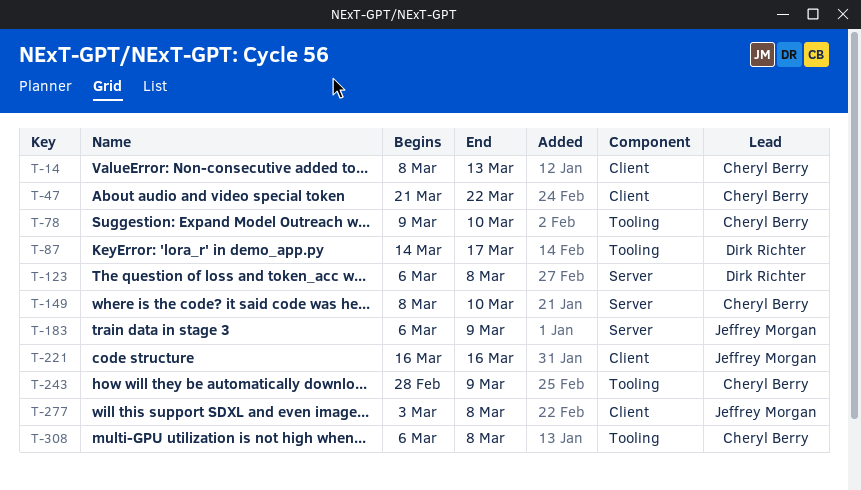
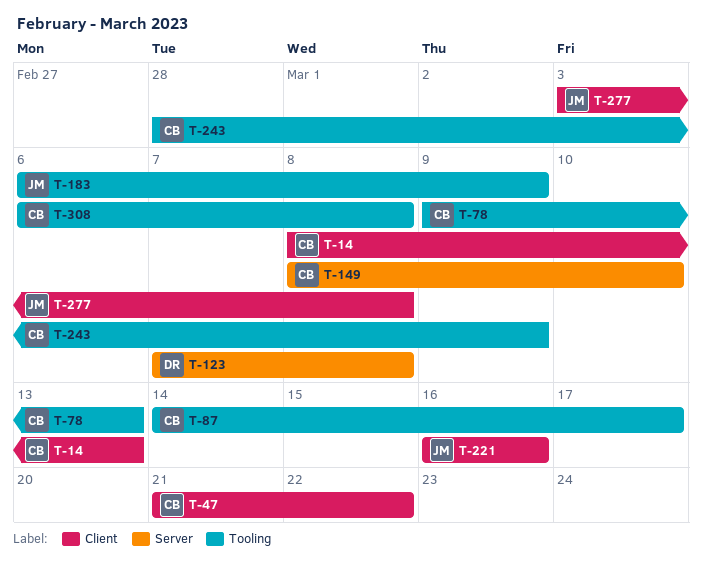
T-78, due: Mar 10 -> Mar 13
T-87, owner: Dirk Richter -> Cheryl Berry
T-123, start: Mar 6 -> Mar 7
T-183, label: Server -> Tooling

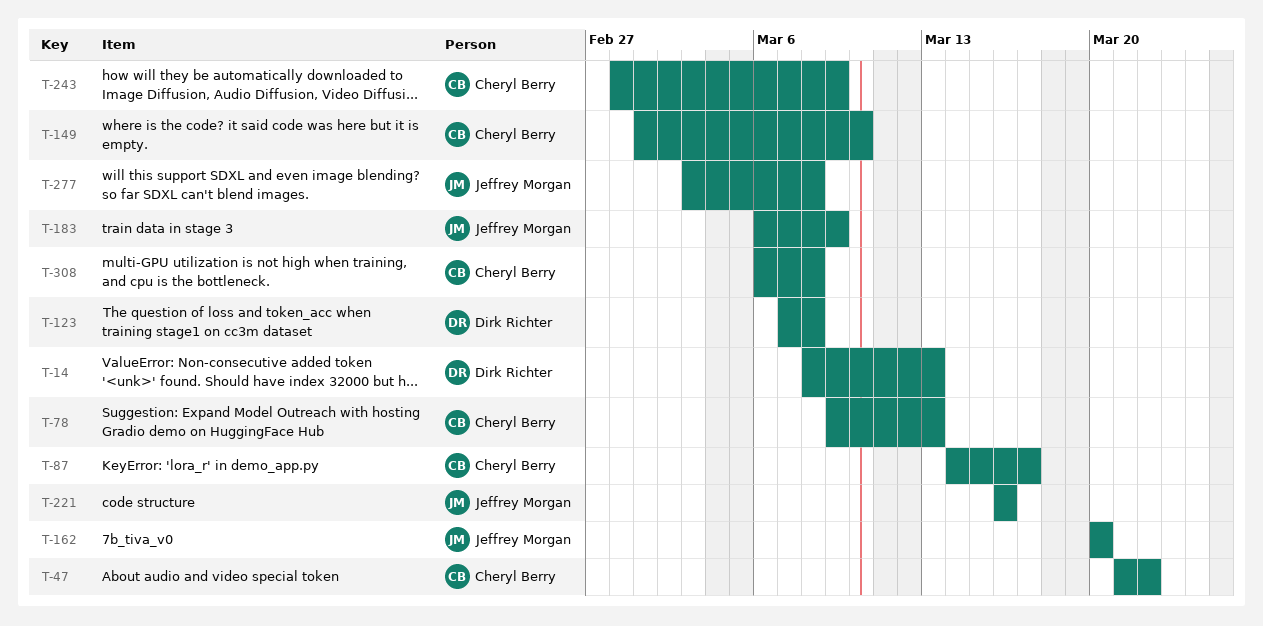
T-14, owner: Cheryl Berry -> Dirk Richter
T-149, start: Mar 8 -> Mar 1
T-162: none -> present

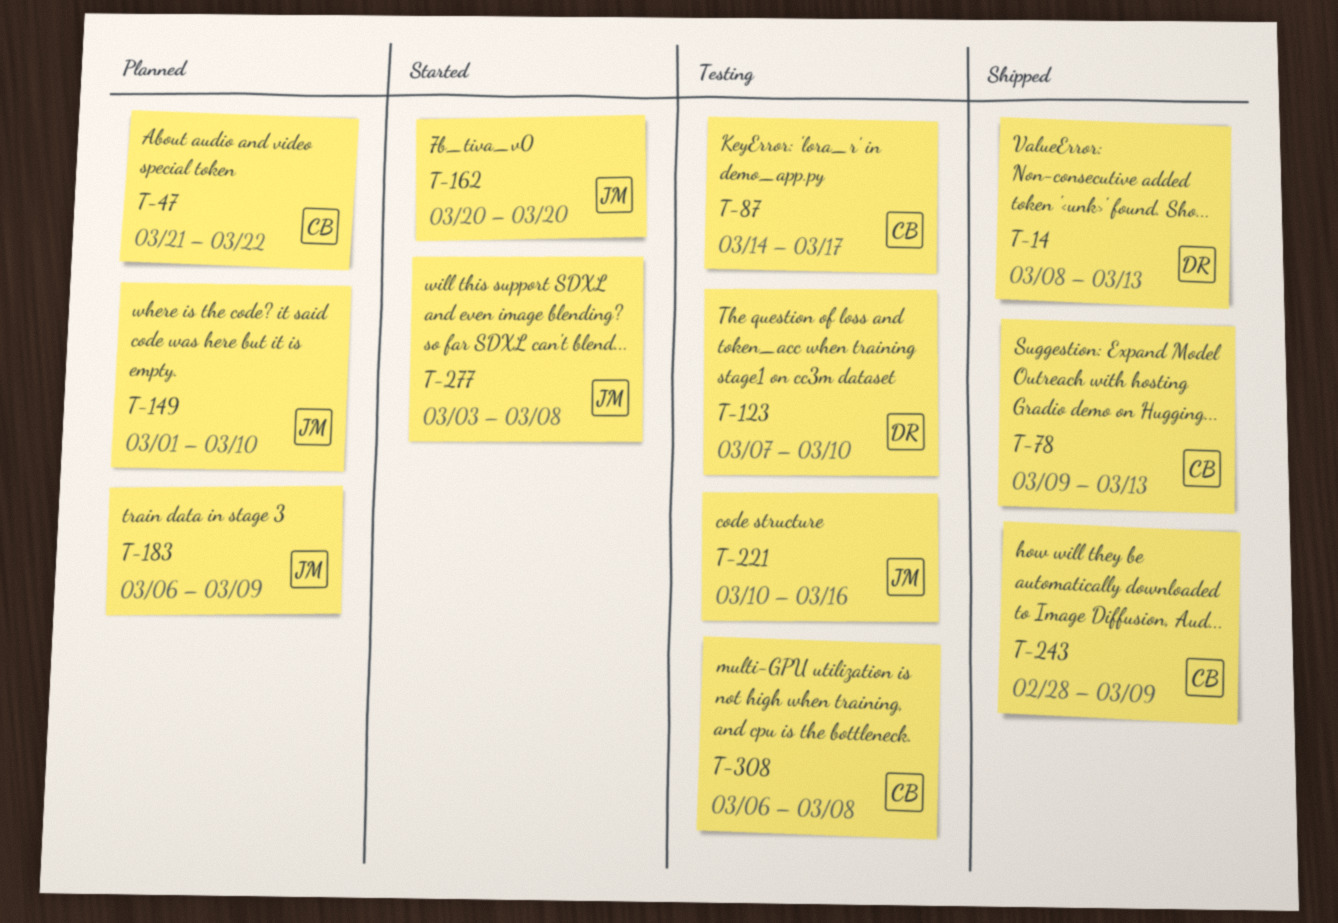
T-123, due: Mar 8 -> Mar 10
T-149, owner: Cheryl Berry -> Jeffrey Morgan
T-221, start: Mar 16 -> Mar 10

